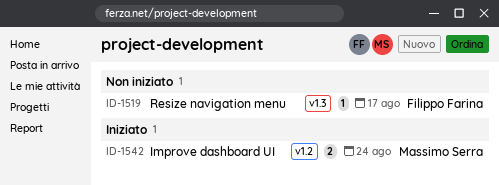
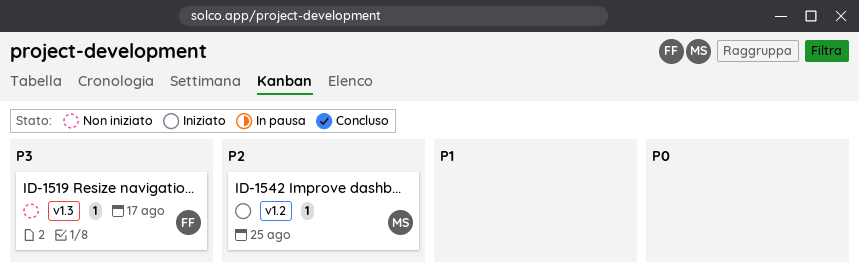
ID-1542, estimate: 2 -> 1
ID-1542, due: Aug 24 -> Aug 25

